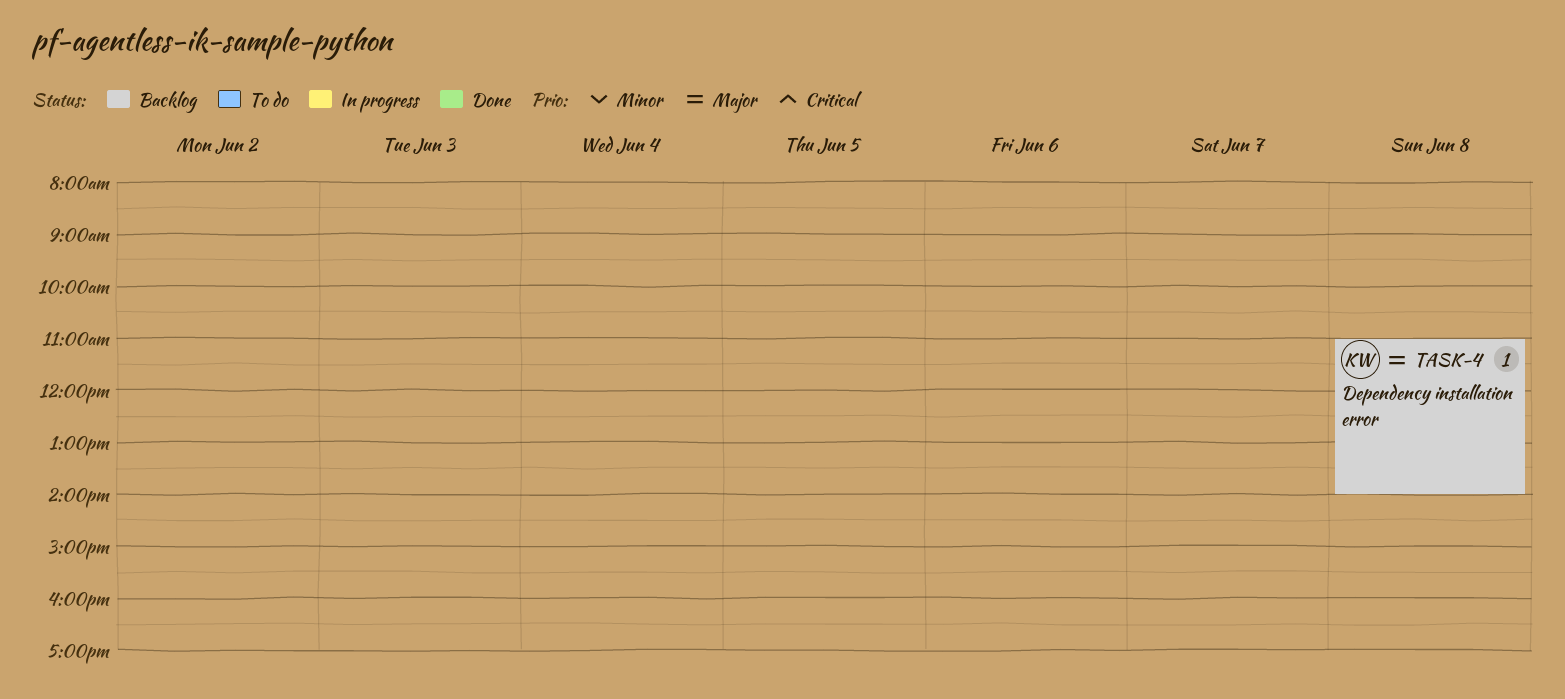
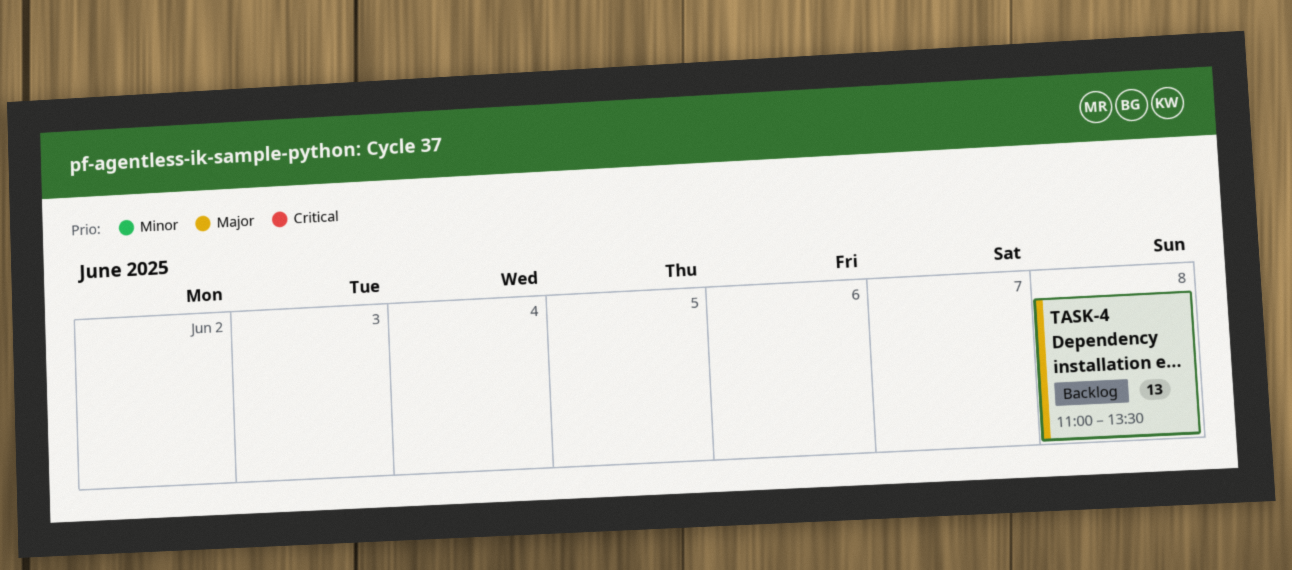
TASK-4, estimate: 1 -> 13
TASK-4, ends: 14:00 -> 13:30

